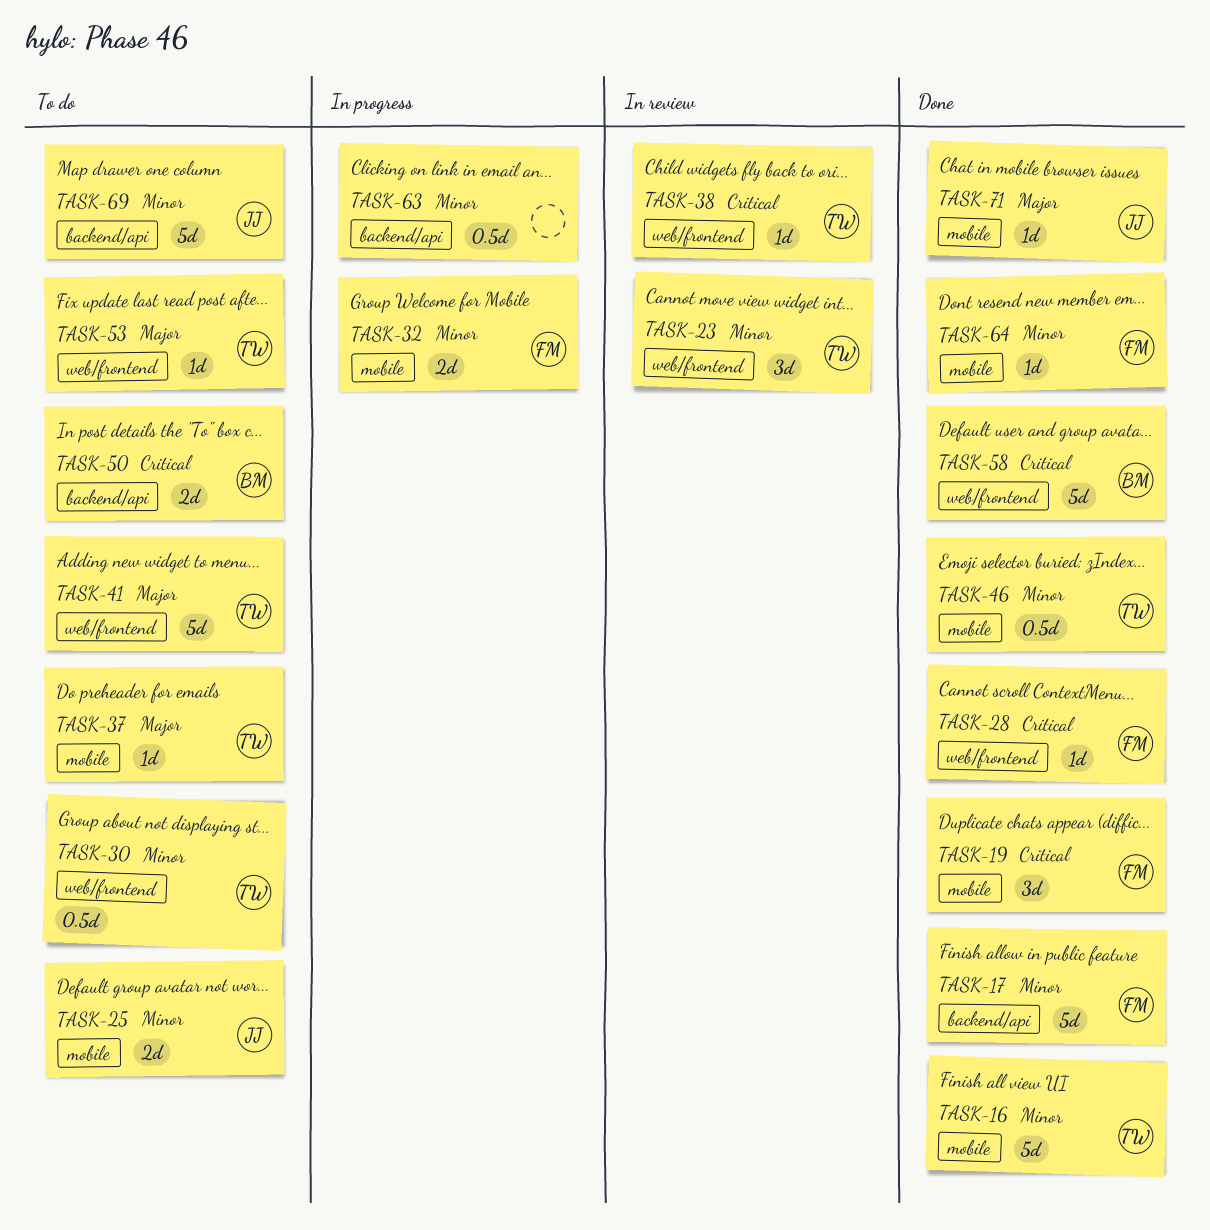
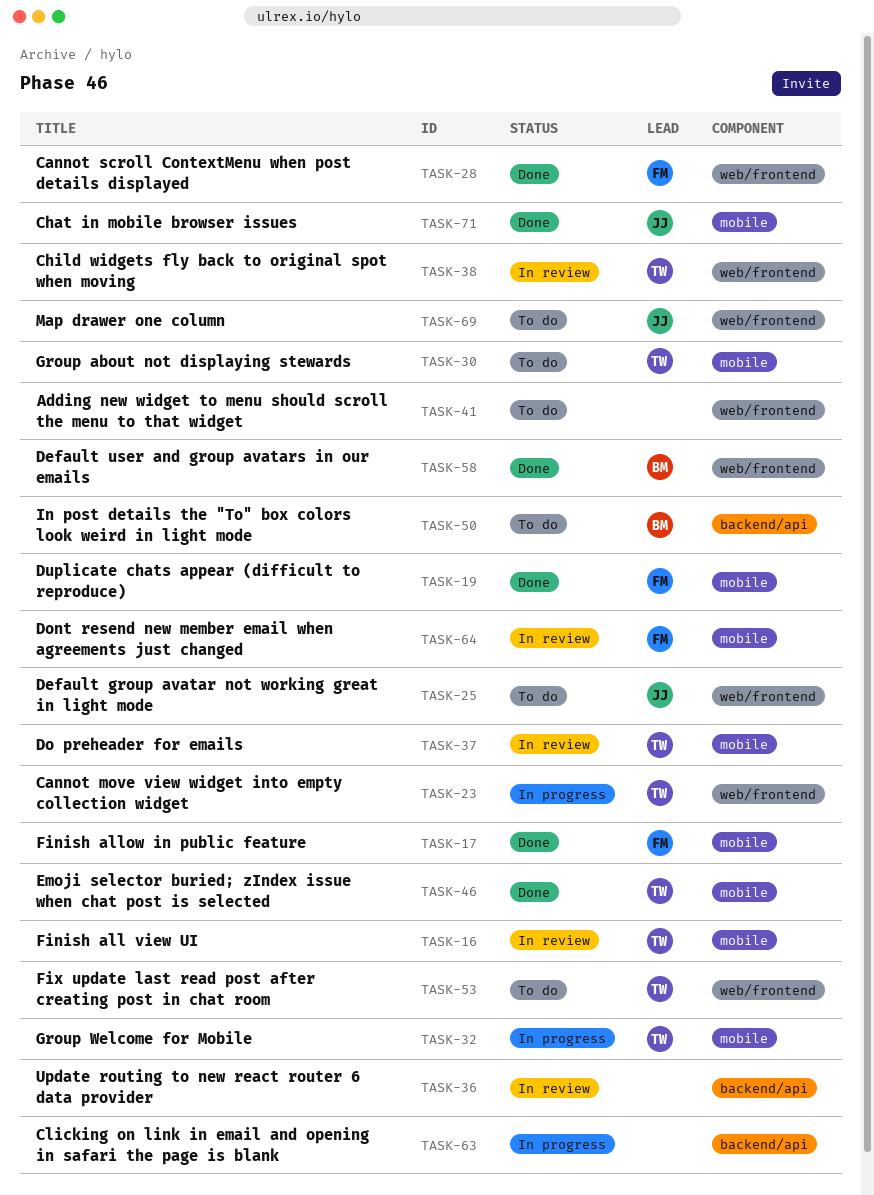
TASK-16, status: Done -> In review
TASK-17, label: backend/api -> mobile
TASK-23, status: In review -> In progress
TASK-25, label: mobile -> web/frontend
TASK-30, label: web/frontend -> mobile
TASK-32, owner: FM -> TW
TASK-36: none -> present
TASK-37, status: To do -> In review
TASK-41, owner: TW -> none
TASK-64, status: Done -> In review
TASK-69, label: backend/api -> web/frontend

